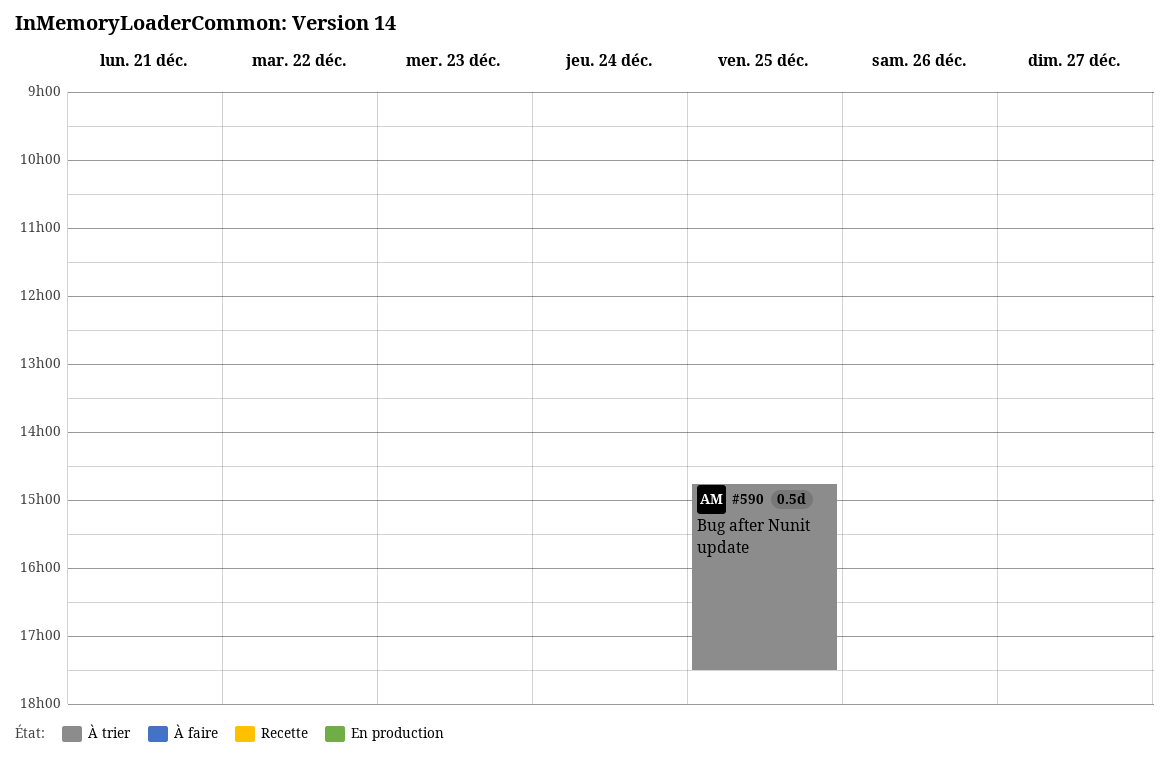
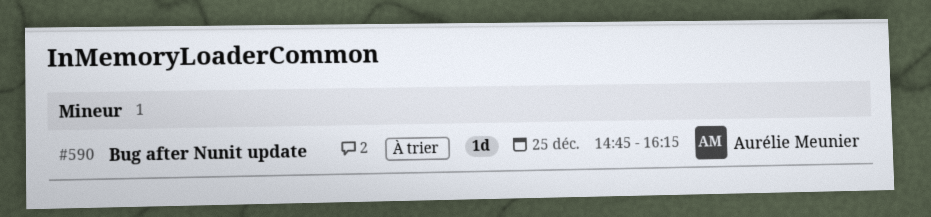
#590, estimate: 0.5d -> 1d
#590, ends: 17:30 -> 16:15

